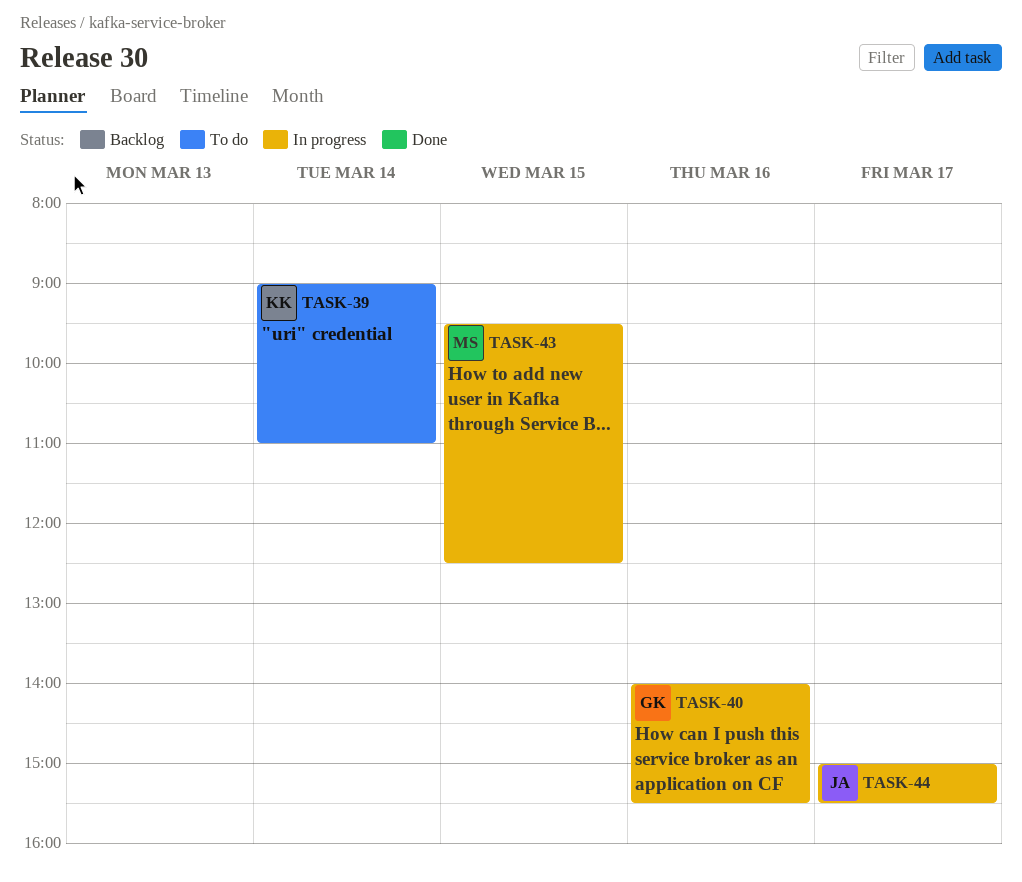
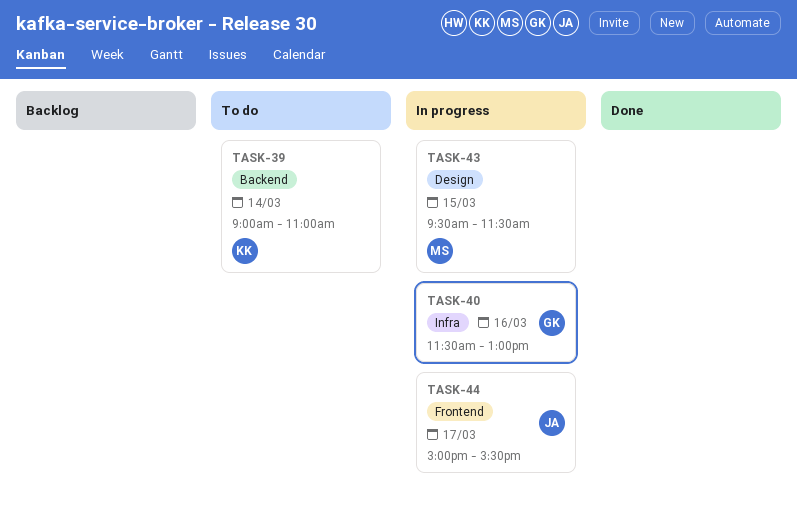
TASK-40, begins: 14:00 -> 11:30
TASK-40, ends: 15:30 -> 13:00
TASK-43, ends: 12:30 -> 11:30

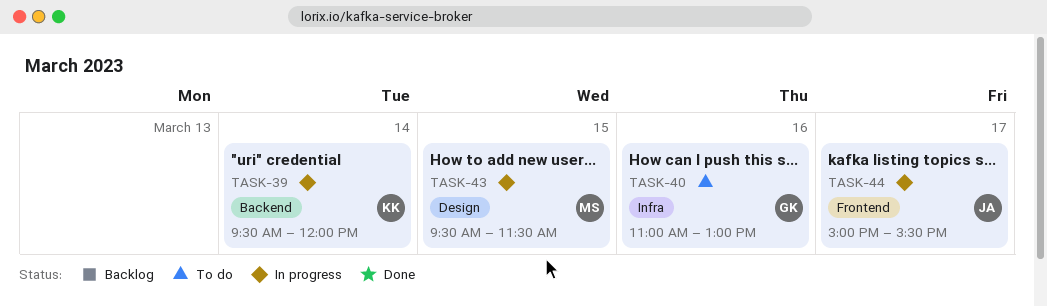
TASK-39, status: To do -> In progress
TASK-39, begins: 09:00 -> 09:30
TASK-39, ends: 11:00 -> 12:00
TASK-40, status: In progress -> To do
TASK-40, begins: 11:30 -> 11:00

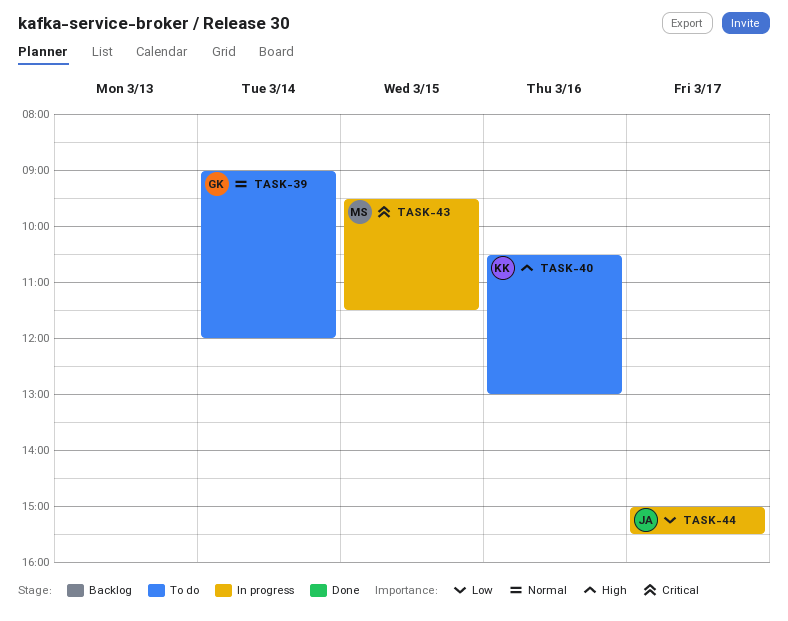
TASK-39, status: In progress -> To do
TASK-39, owner: KK -> GK
TASK-39, begins: 09:30 -> 09:00
TASK-40, owner: GK -> KK
TASK-40, begins: 11:00 -> 10:30

